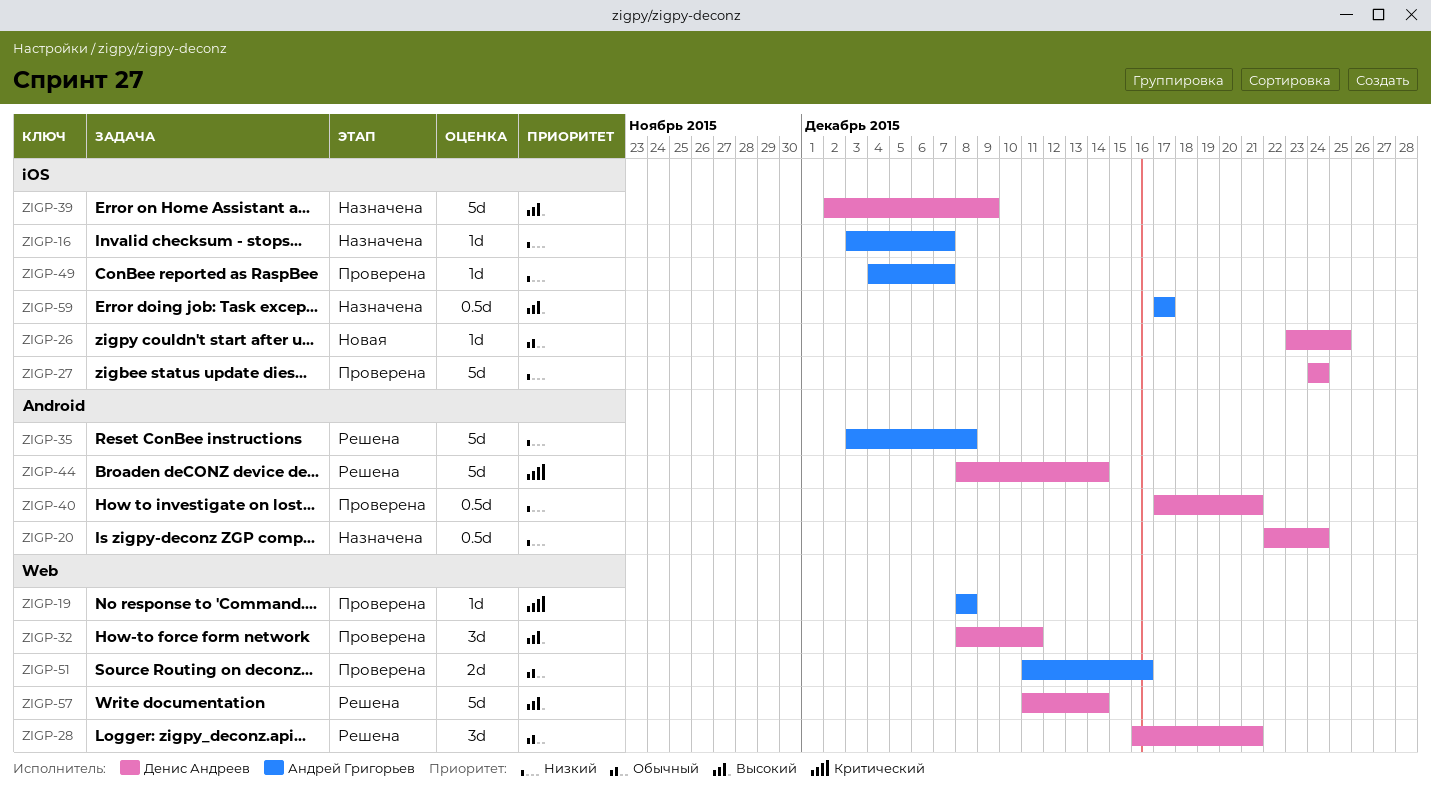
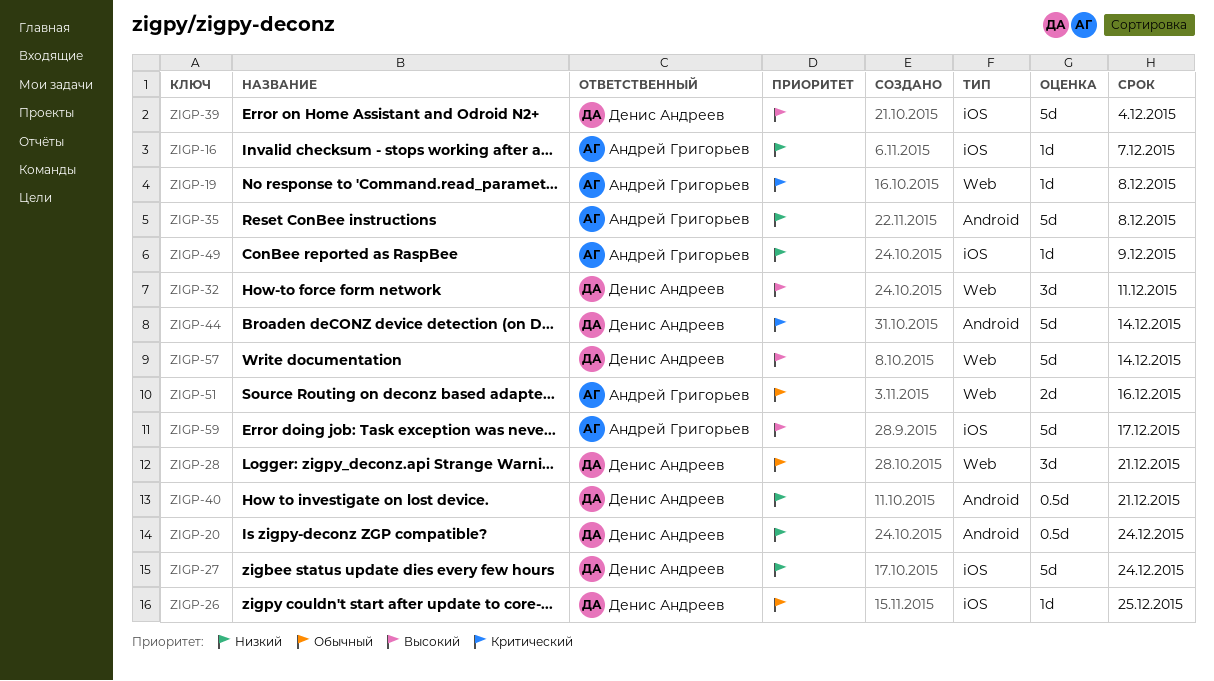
ZIGP-39, due: Dec 9 -> Dec 4
ZIGP-49, due: Dec 7 -> Dec 9
ZIGP-59, estimate: 0.5d -> 5d

